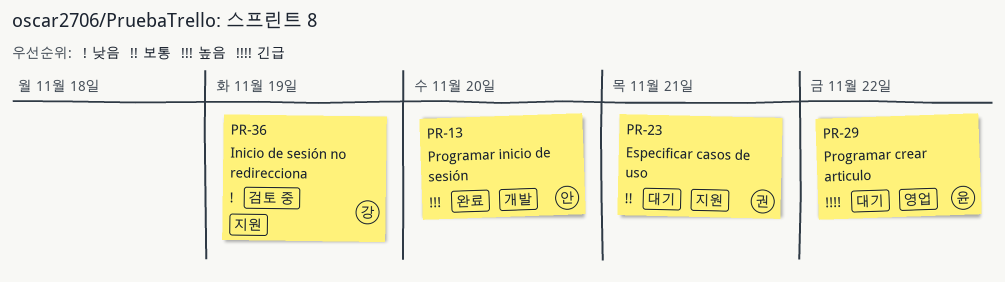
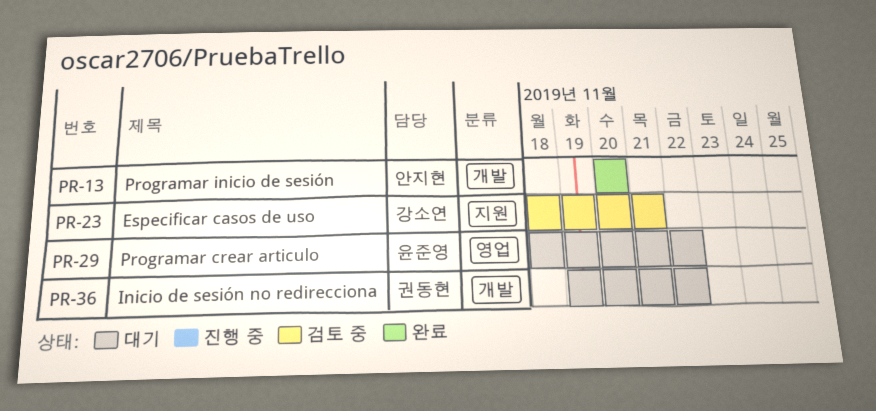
PR-23, status: 대기 -> 검토 중
PR-23, owner: 권동현 -> 강소연
PR-36, status: 검토 중 -> 대기
PR-36, owner: 강소연 -> 권동현
PR-36, label: 지원 -> 개발
PR-36, due: Nov 19 -> Nov 22

